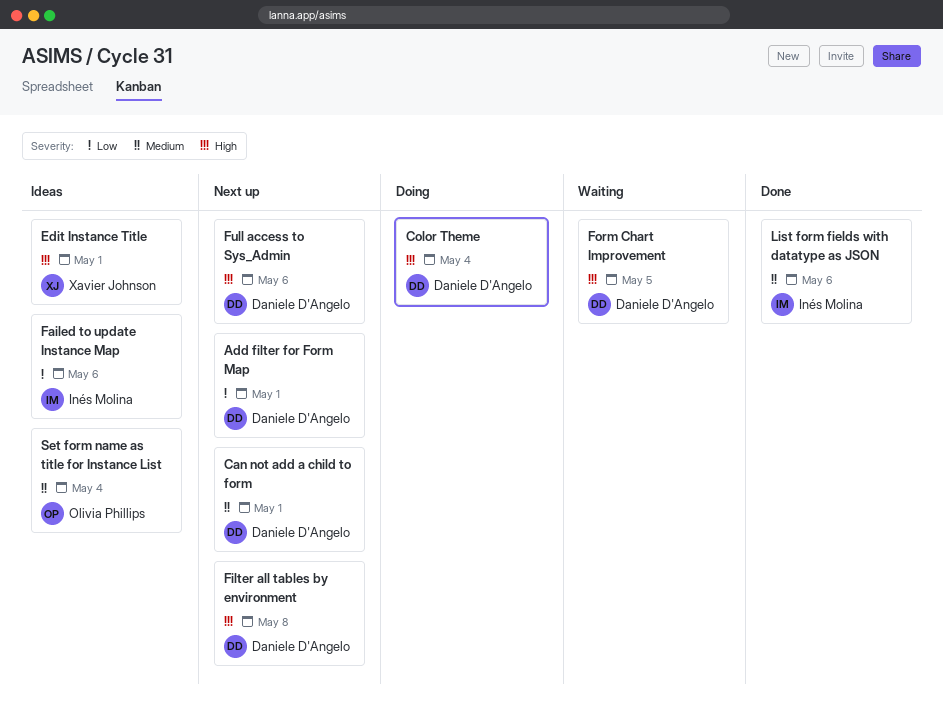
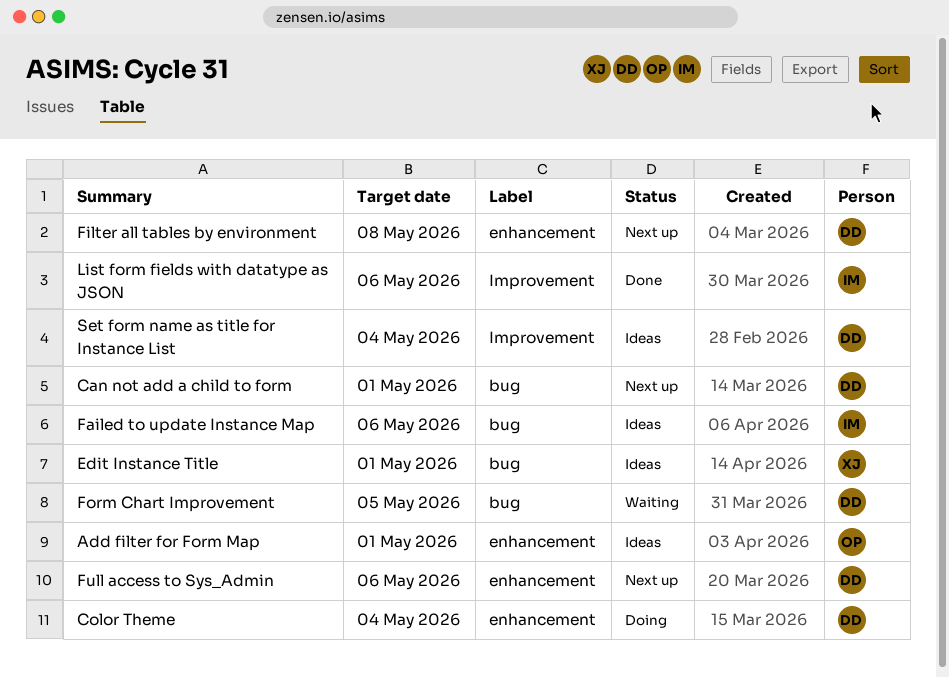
Add filter for Form Map, status: Next up -> Ideas
Add filter for Form Map, owner: Daniele D'Angelo -> Olivia Phillips
Set form name as title for Instance List, owner: Olivia Phillips -> Daniele D'Angelo

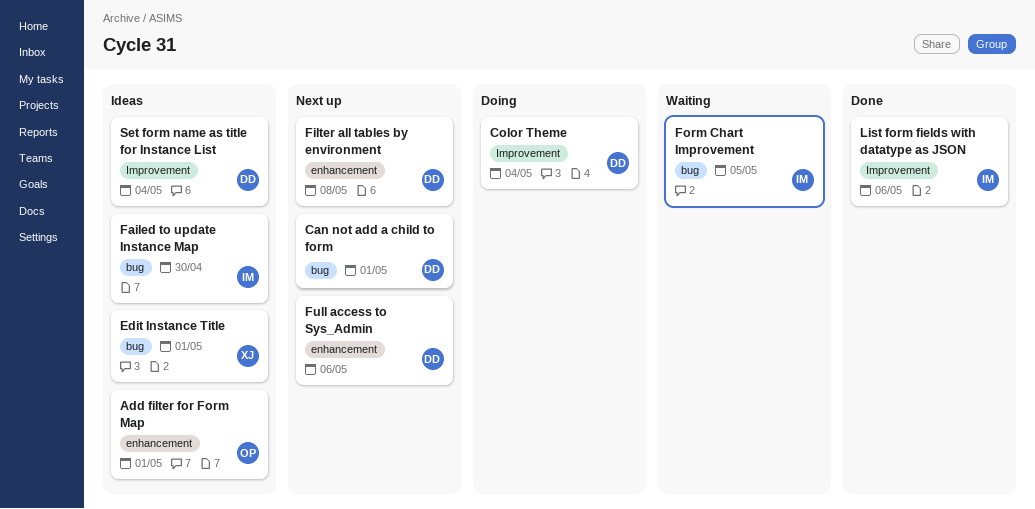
Color Theme, label: enhancement -> Improvement
Failed to update Instance Map, due: May 6 -> Apr 30
Form Chart Improvement, owner: DD -> IM

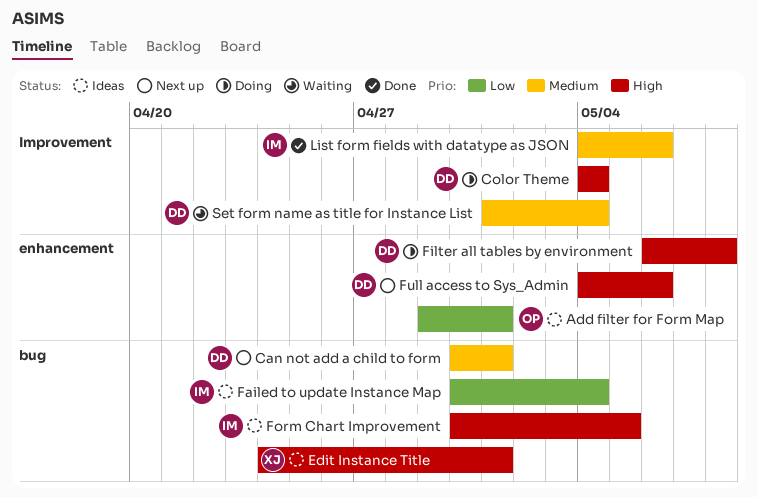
Failed to update Instance Map, due: Apr 30 -> May 4
Filter all tables by environment, status: Next up -> Doing
Form Chart Improvement, status: Waiting -> Ideas
Set form name as title for Instance List, status: Ideas -> Waiting

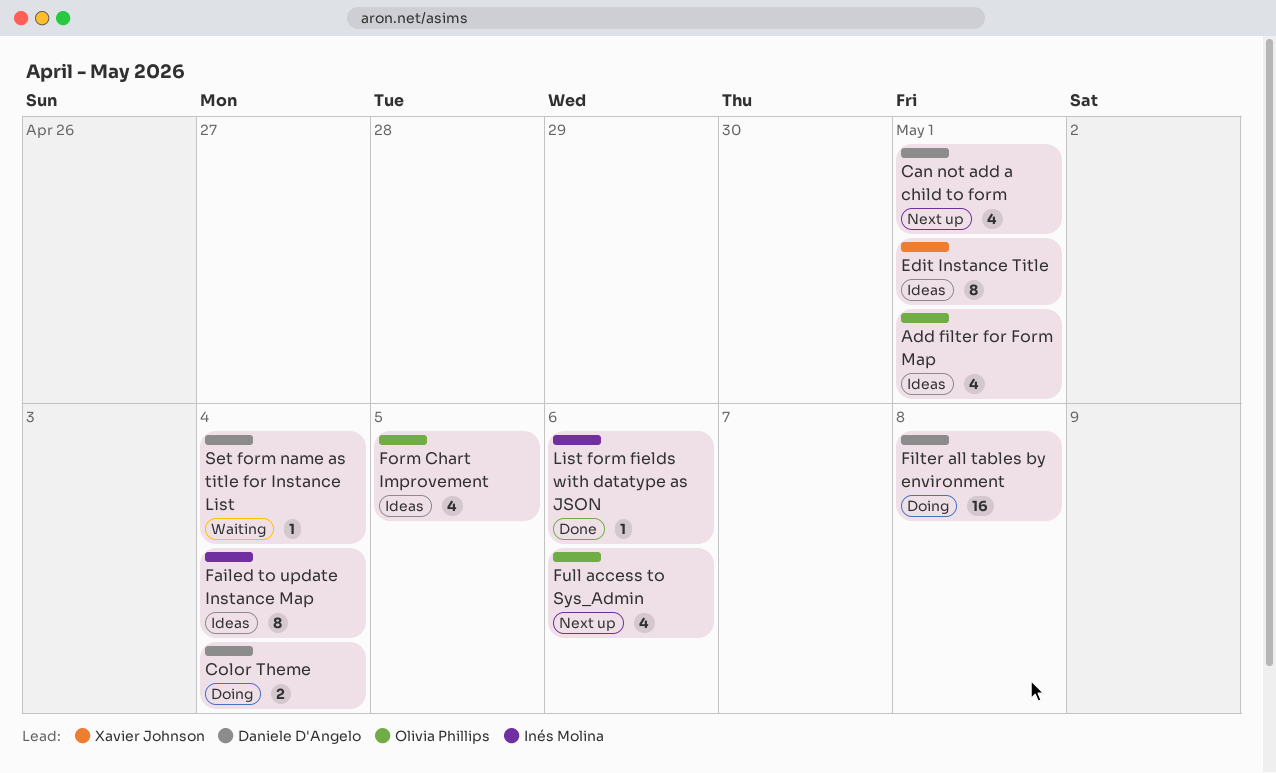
Form Chart Improvement, owner: Inés Molina -> Olivia Phillips
Full access to Sys_Admin, owner: Daniele D'Angelo -> Olivia Phillips

